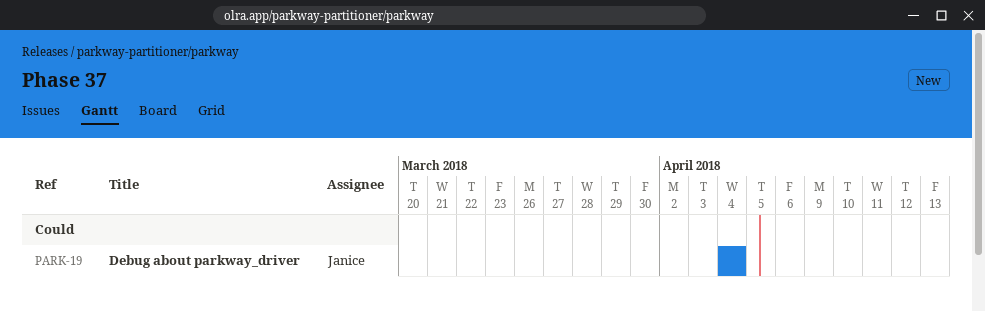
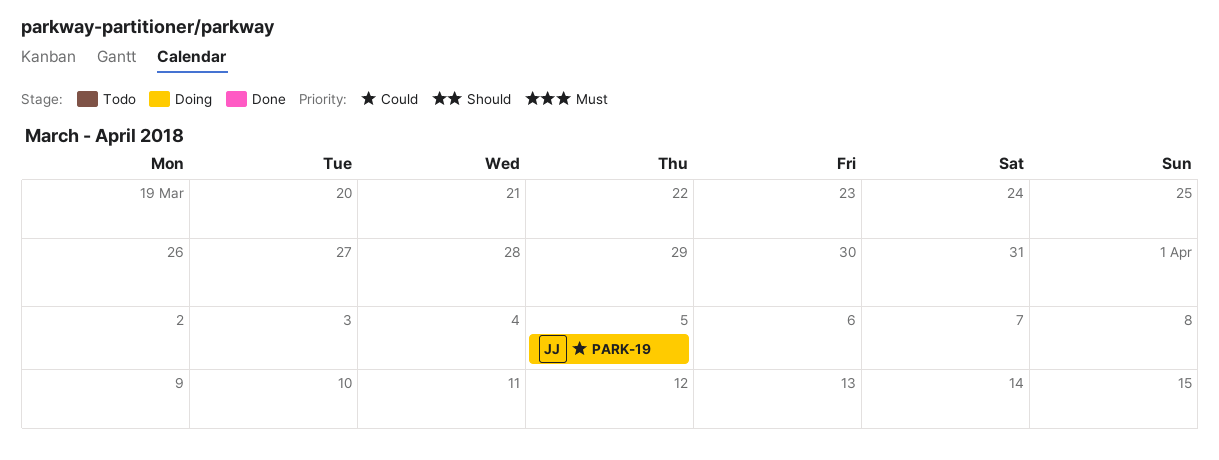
PARK-19, start: Apr 4 -> Apr 5
PARK-19, due: Apr 4 -> Apr 5

